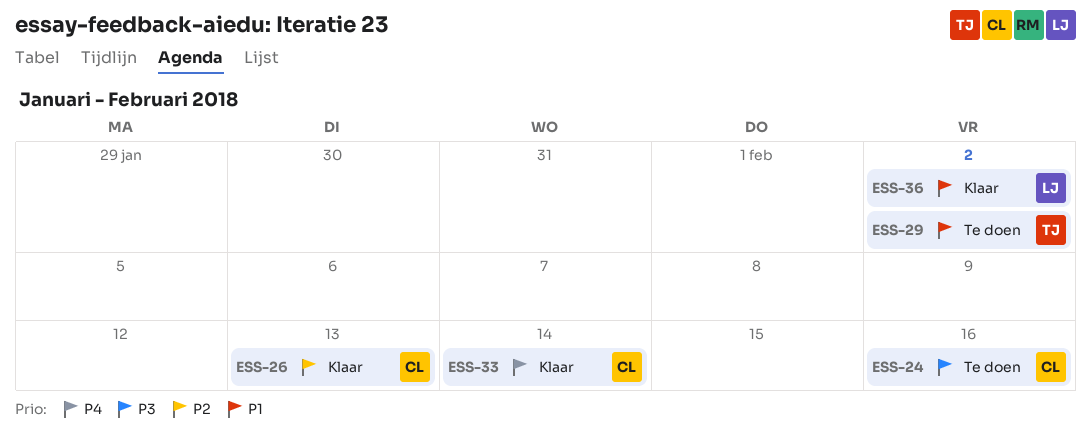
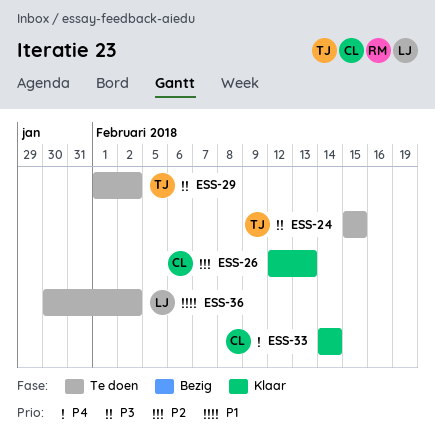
ESS-24, owner: CL -> TJ
ESS-24, due: Feb 16 -> Feb 15
ESS-29, priority: P1 -> P3
ESS-36, status: Klaar -> Te doen

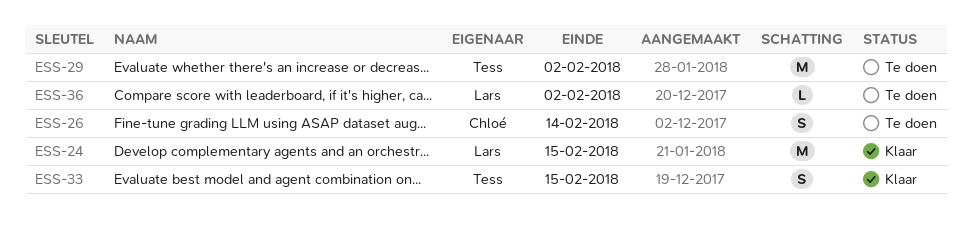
ESS-24, status: Te doen -> Klaar
ESS-24, owner: Tess -> Lars
ESS-26, status: Klaar -> Te doen
ESS-26, due: Feb 13 -> Feb 14
ESS-33, owner: Chloé -> Tess
ESS-33, due: Feb 14 -> Feb 15

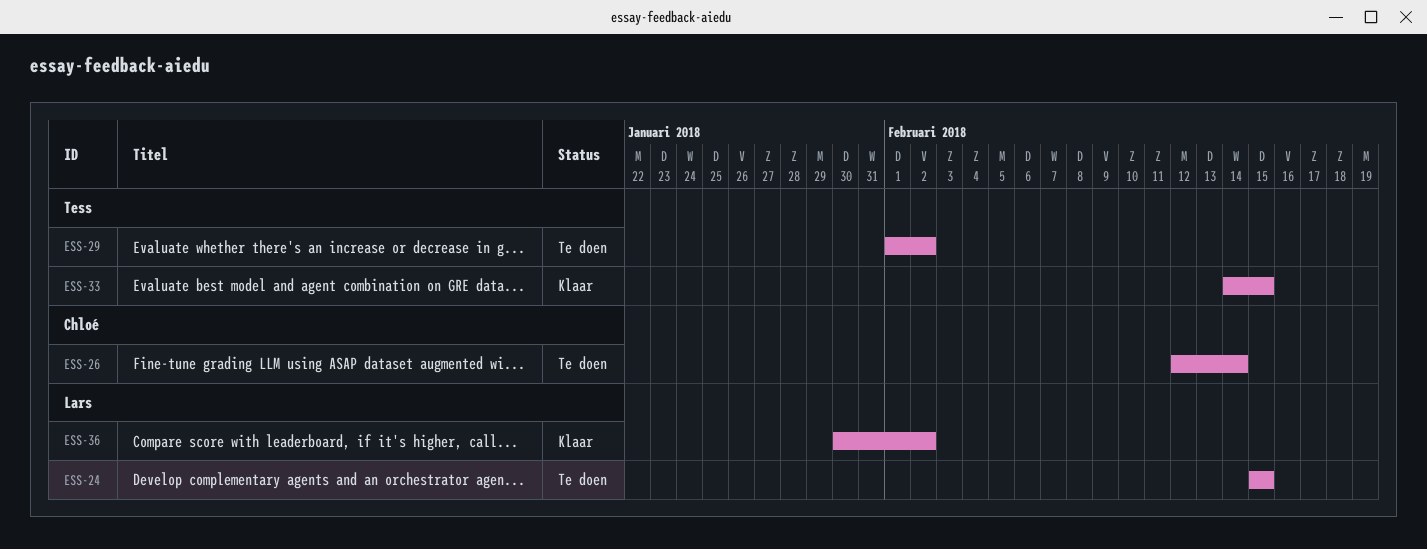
ESS-24, status: Klaar -> Te doen
ESS-36, status: Te doen -> Klaar

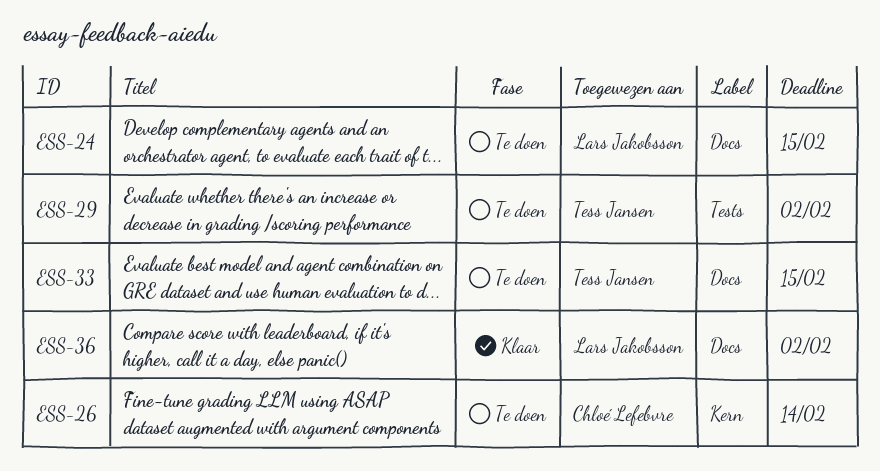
ESS-33, status: Klaar -> Te doen

